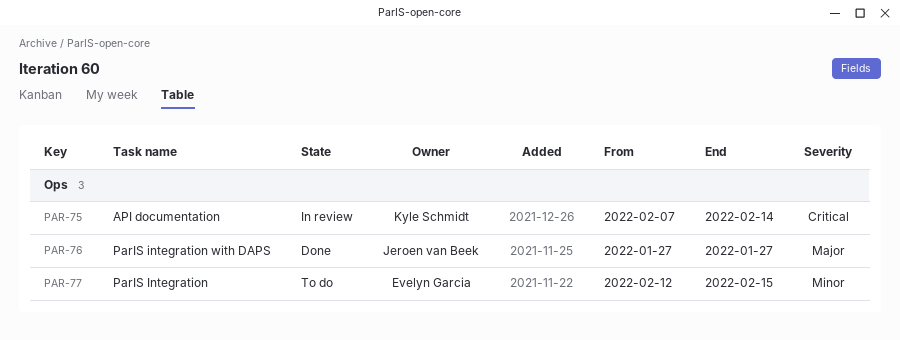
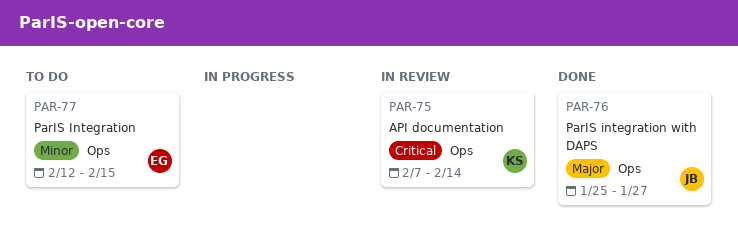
PAR-76, start: Jan 27 -> Jan 25

